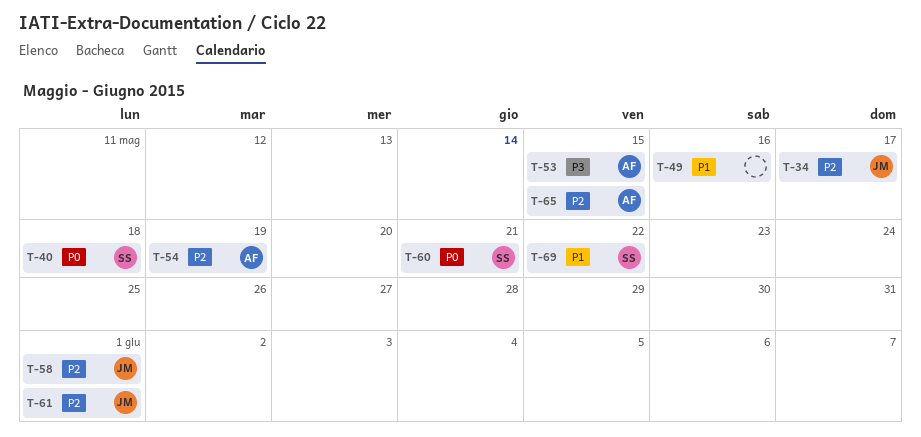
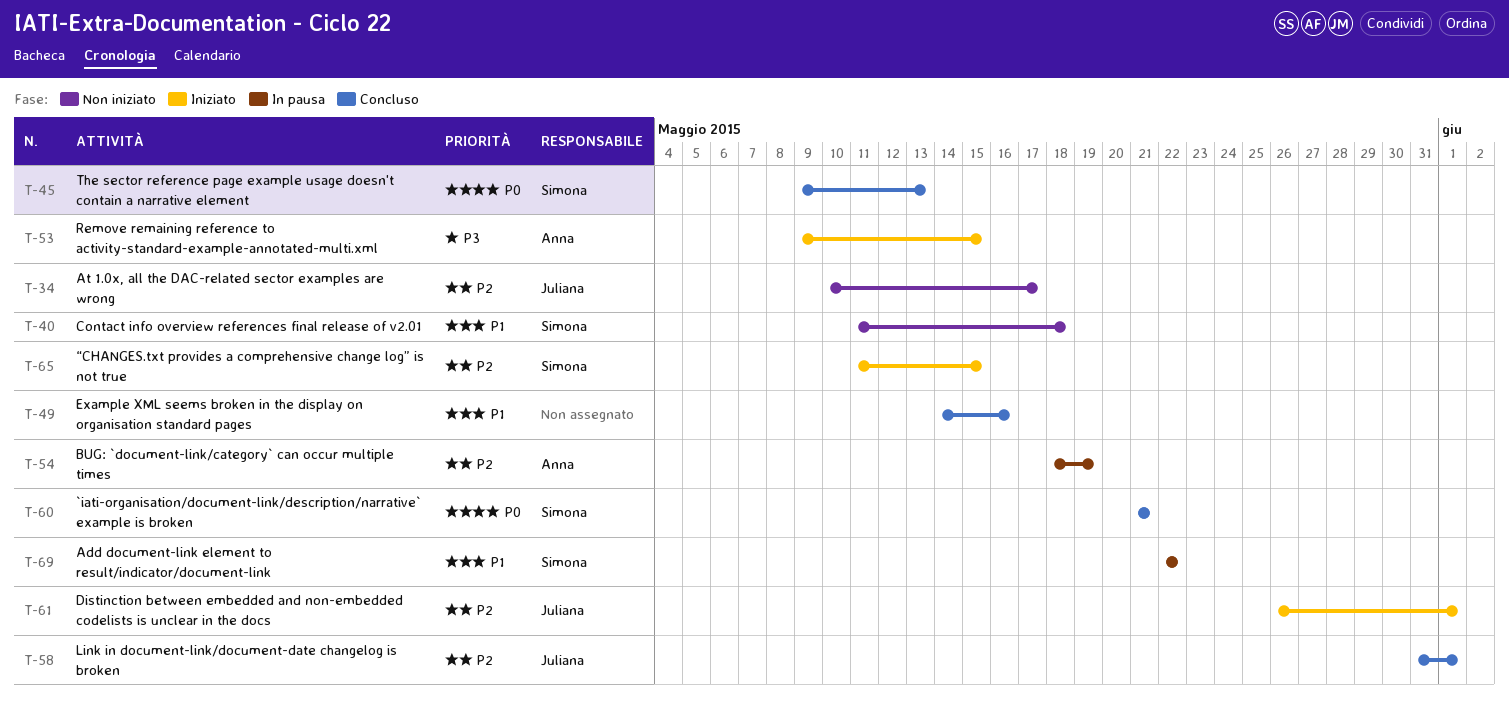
T-40, priority: P0 -> P1
T-45: none -> present
T-65, owner: Anna -> Simona

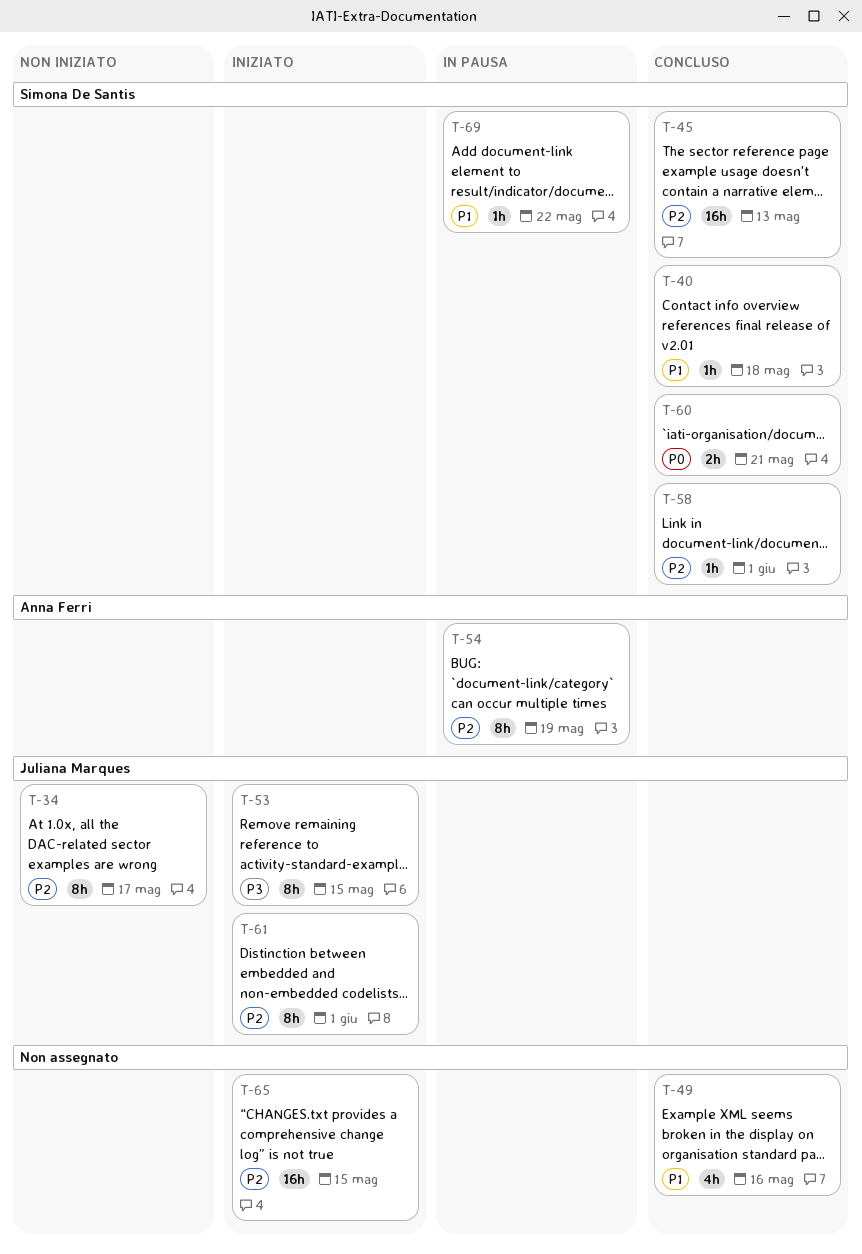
T-40, status: Non iniziato -> Concluso
T-45, priority: P0 -> P2
T-53, owner: Anna Ferri -> Juliana Marques
T-58, owner: Juliana Marques -> Simona De Santis
T-65, owner: Simona De Santis -> none

